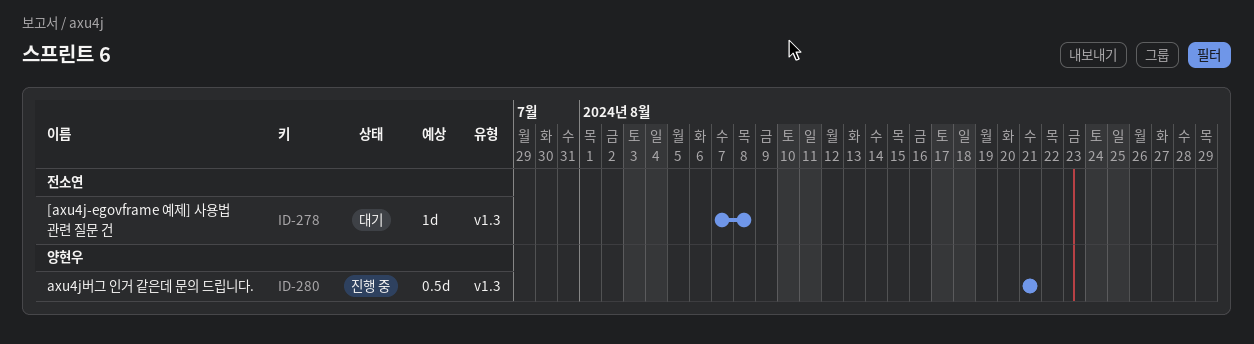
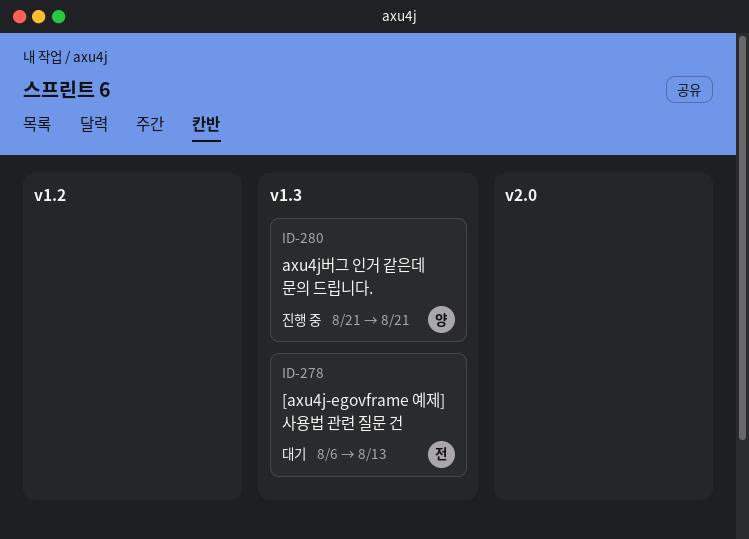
ID-278, start: Aug 7 -> Aug 6
ID-278, due: Aug 8 -> Aug 13

